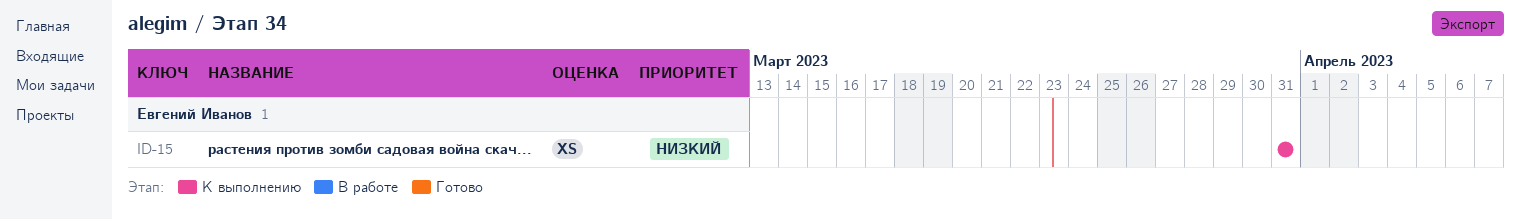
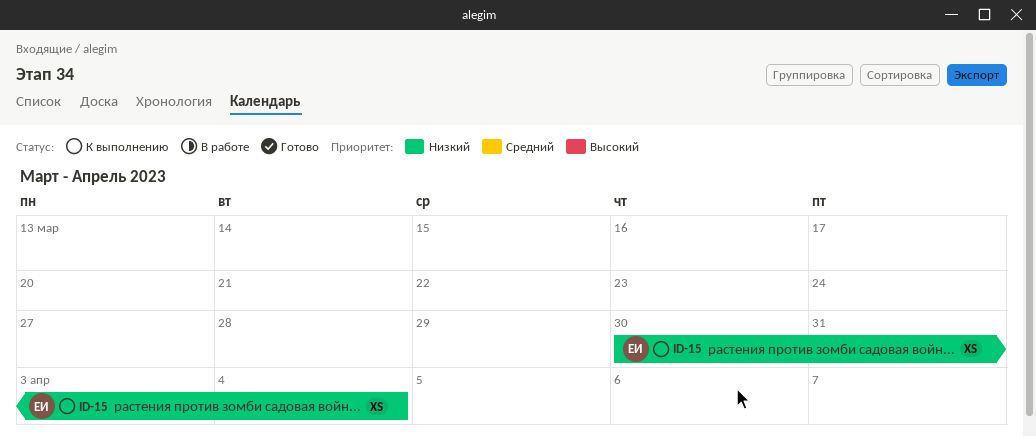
ID-15, start: Mar 31 -> Mar 30
ID-15, due: Mar 31 -> Apr 4

